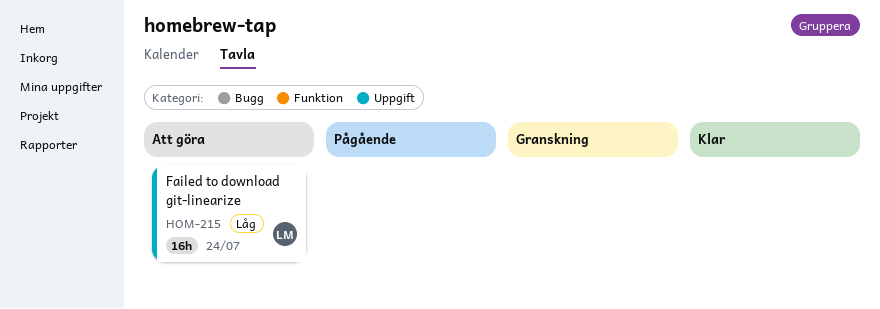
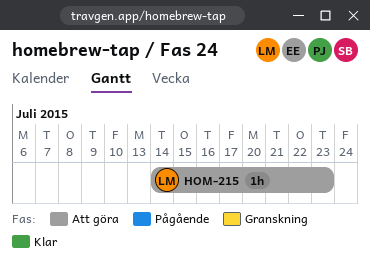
HOM-215, estimate: 16h -> 1h
HOM-215, due: Jul 24 -> Jul 23

